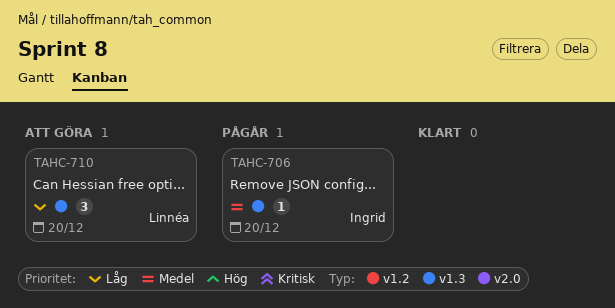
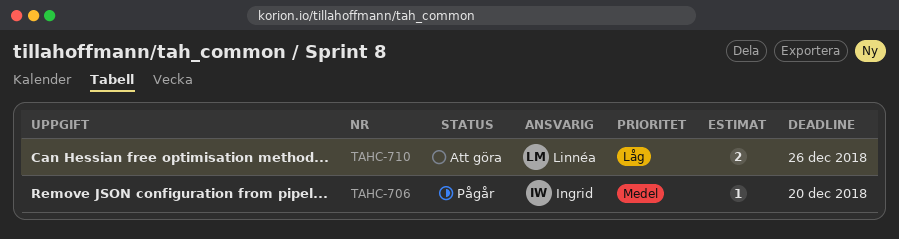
TAHC-710, estimate: 3 -> 2
TAHC-710, due: Dec 20 -> Dec 26

